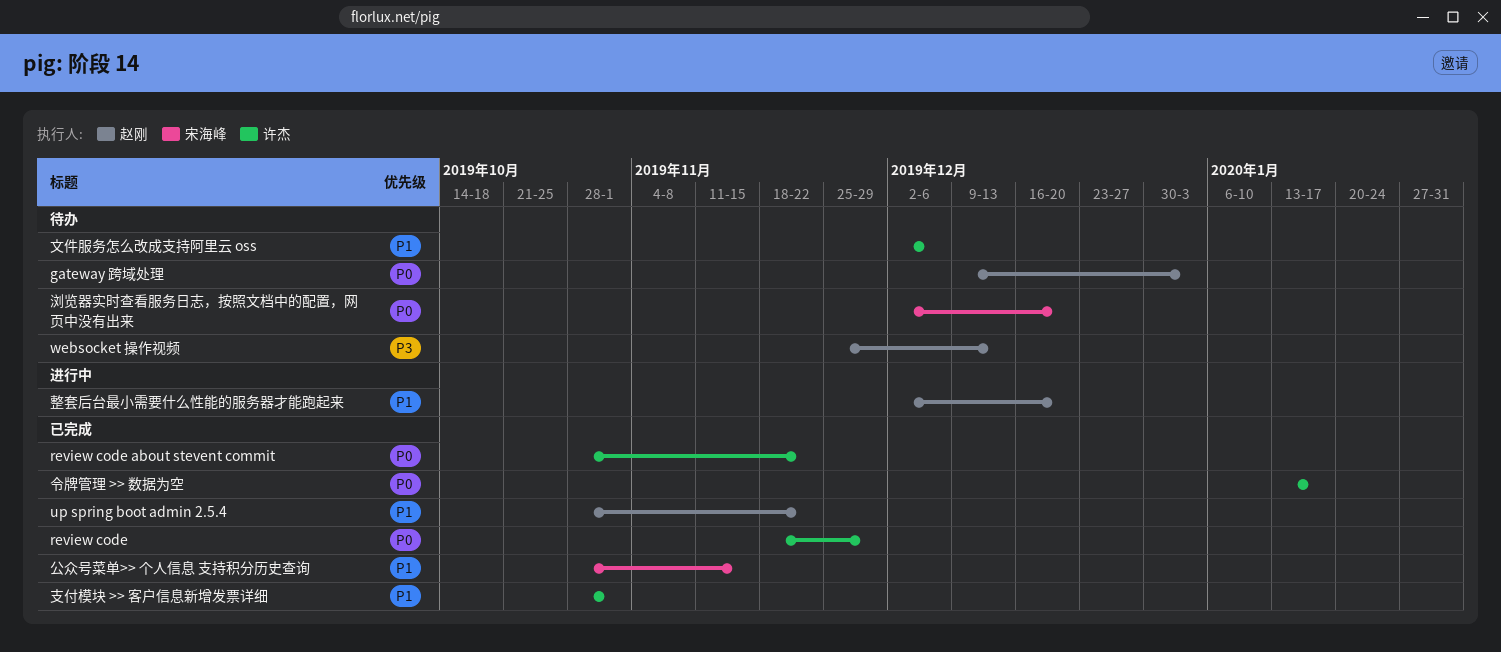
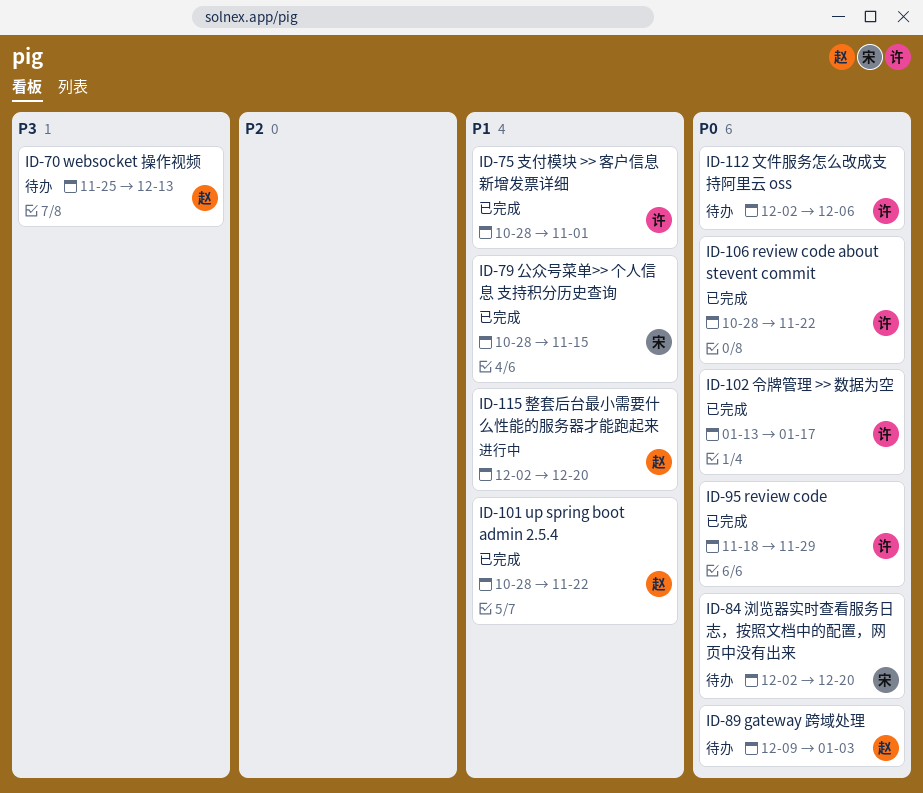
文件服务怎么改成支持阿里云 oss, priority: P1 -> P0

